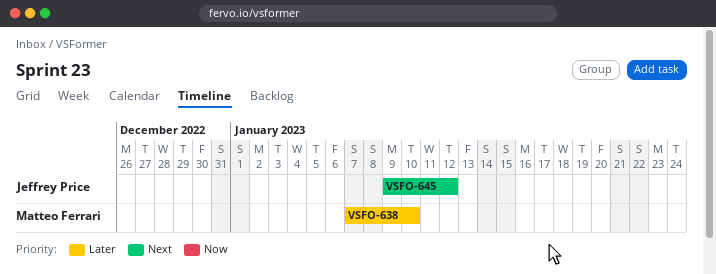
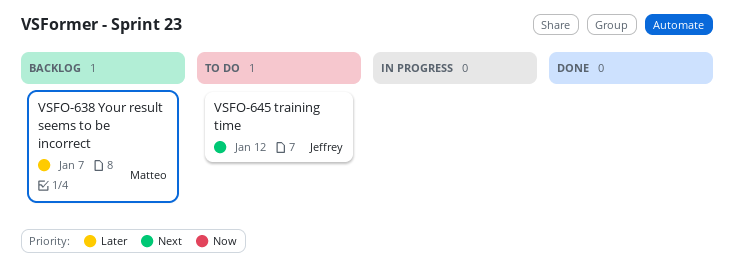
VSFO-638, due: Jan 10 -> Jan 7

